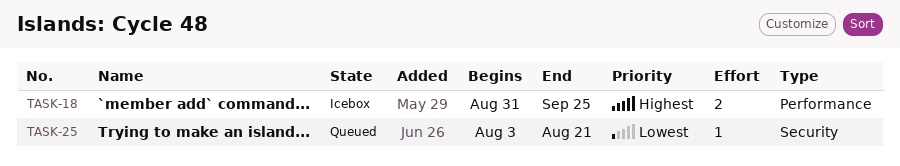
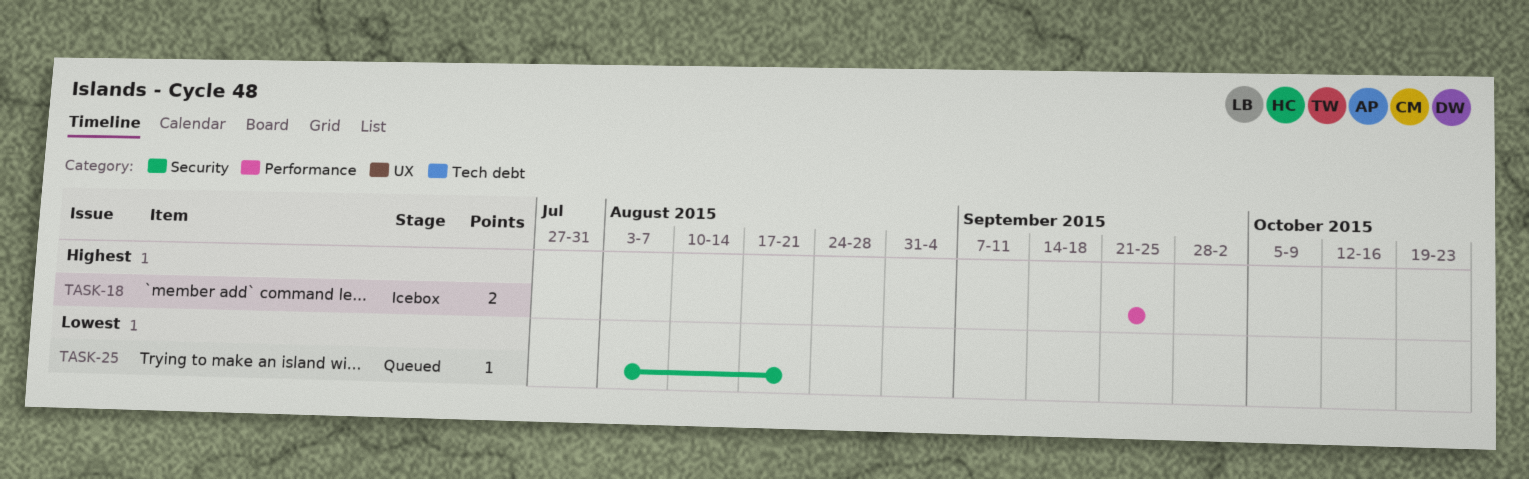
TASK-18, start: Aug 31 -> Sep 21

